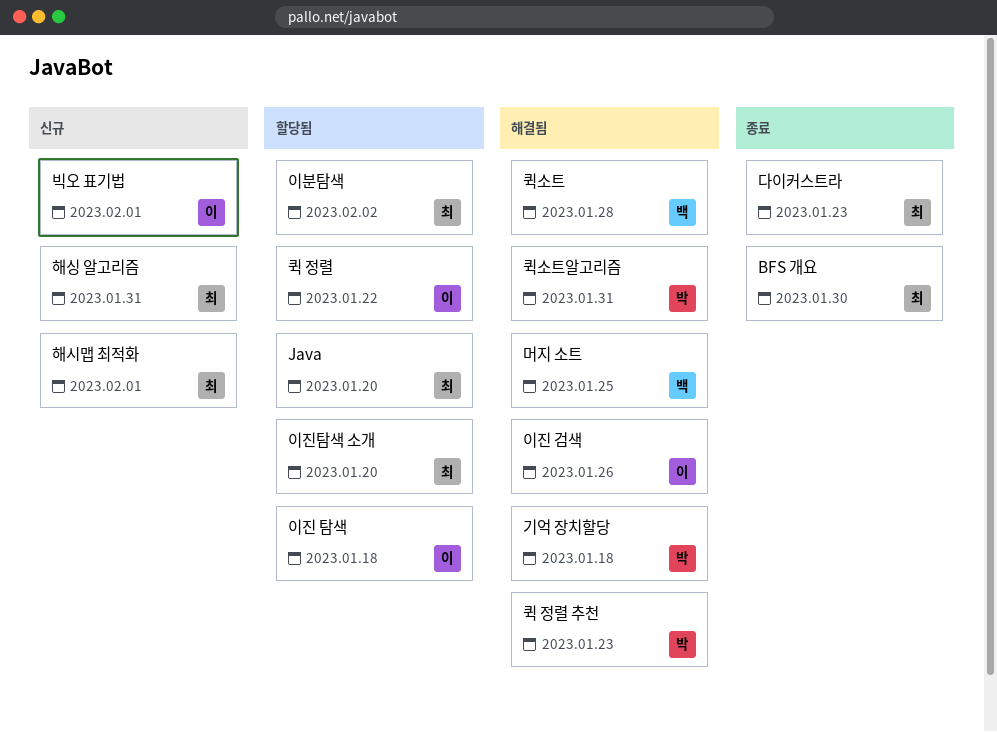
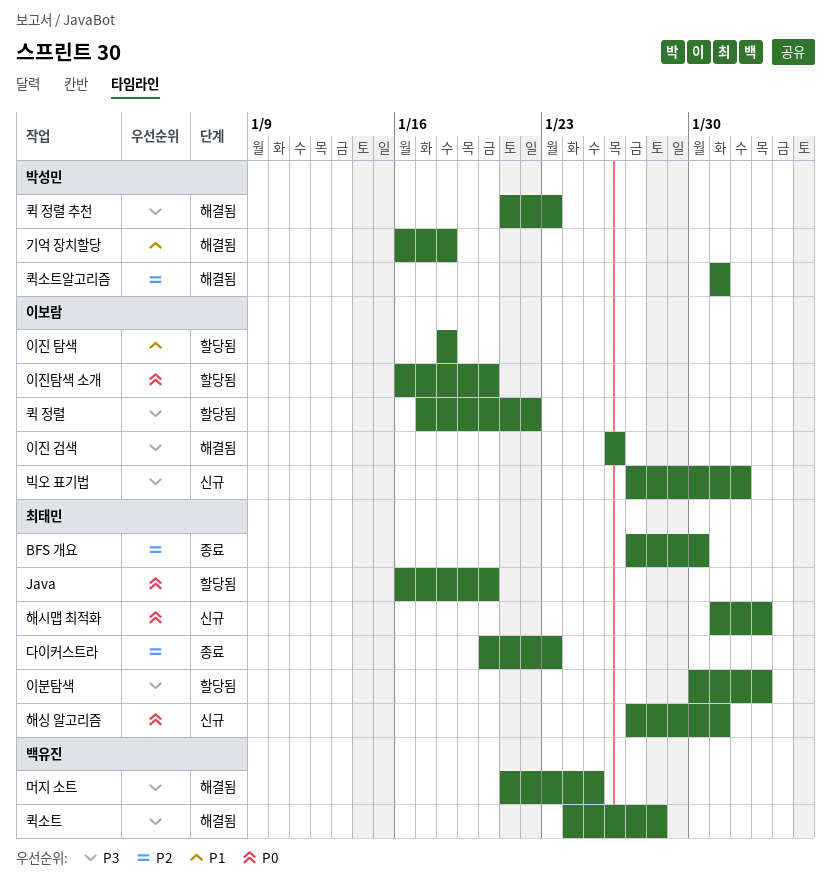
이진탐색 소개, owner: 최태민 -> 이보람
해시맵 최적화, due: Feb 1 -> Feb 2

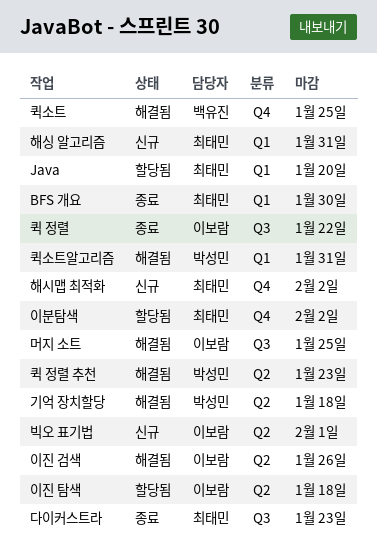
머지 소트, owner: 백유진 -> 이보람
이진탐색 소개: present -> none
퀵 정렬, status: 할당됨 -> 종료
퀵소트, due: Jan 28 -> Jan 25

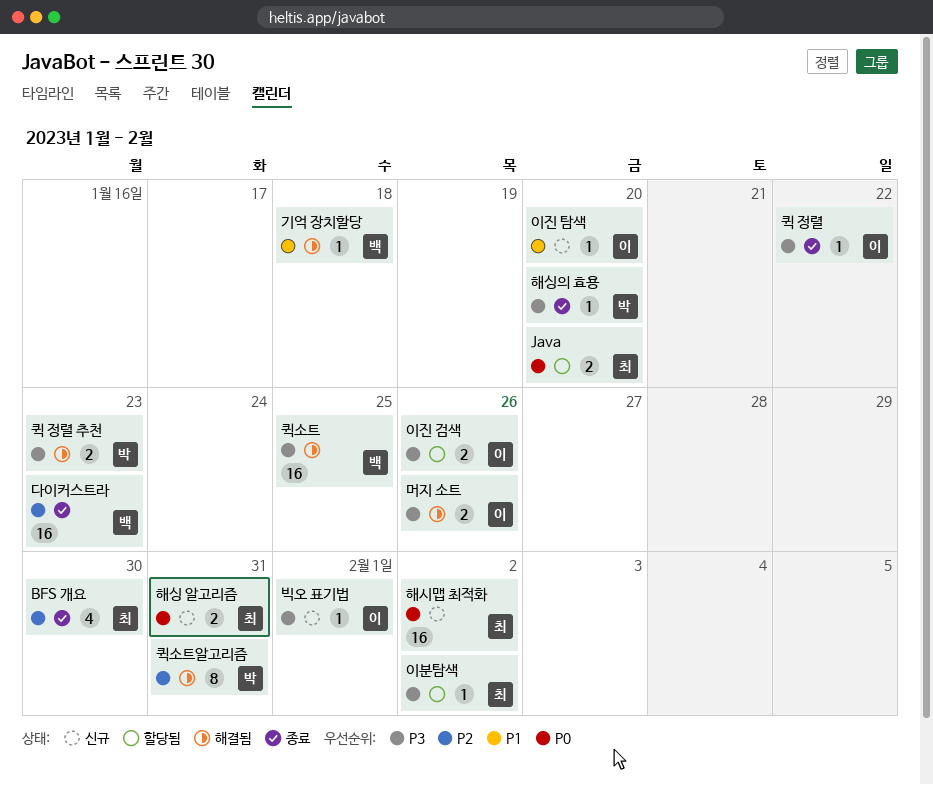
기억 장치할당, owner: 박성민 -> 백유진
다이커스트라, owner: 최태민 -> 백유진
머지 소트, due: Jan 25 -> Jan 26
이진 검색, status: 해결됨 -> 할당됨
이진 탐색, status: 할당됨 -> 신규
이진 탐색, due: Jan 18 -> Jan 20
해싱의 효용: none -> present

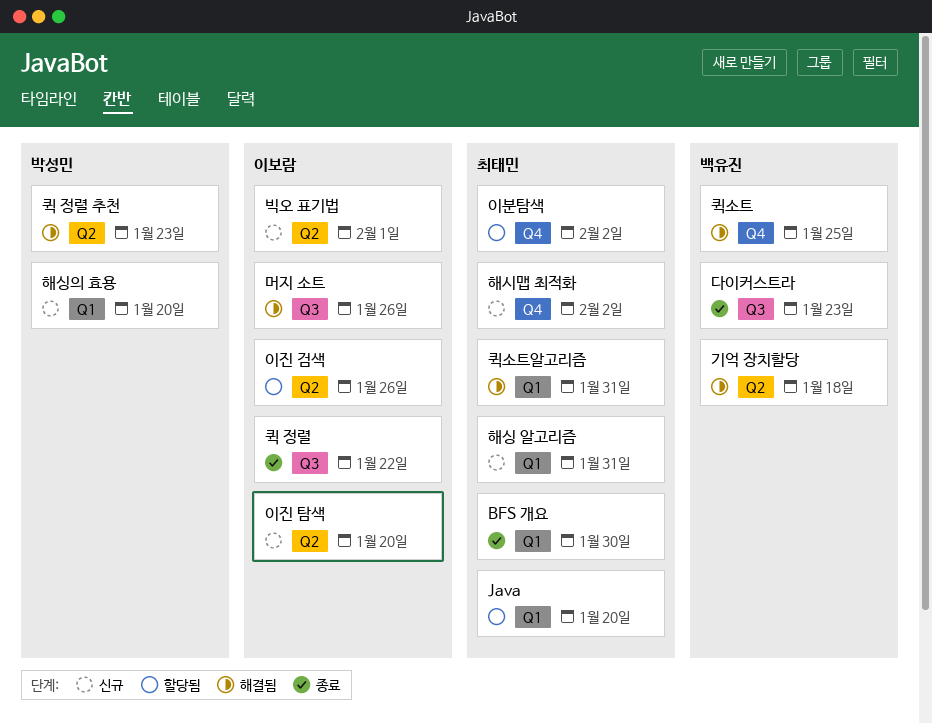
퀵소트알고리즘, owner: 박성민 -> 최태민
해싱의 효용, status: 종료 -> 신규

